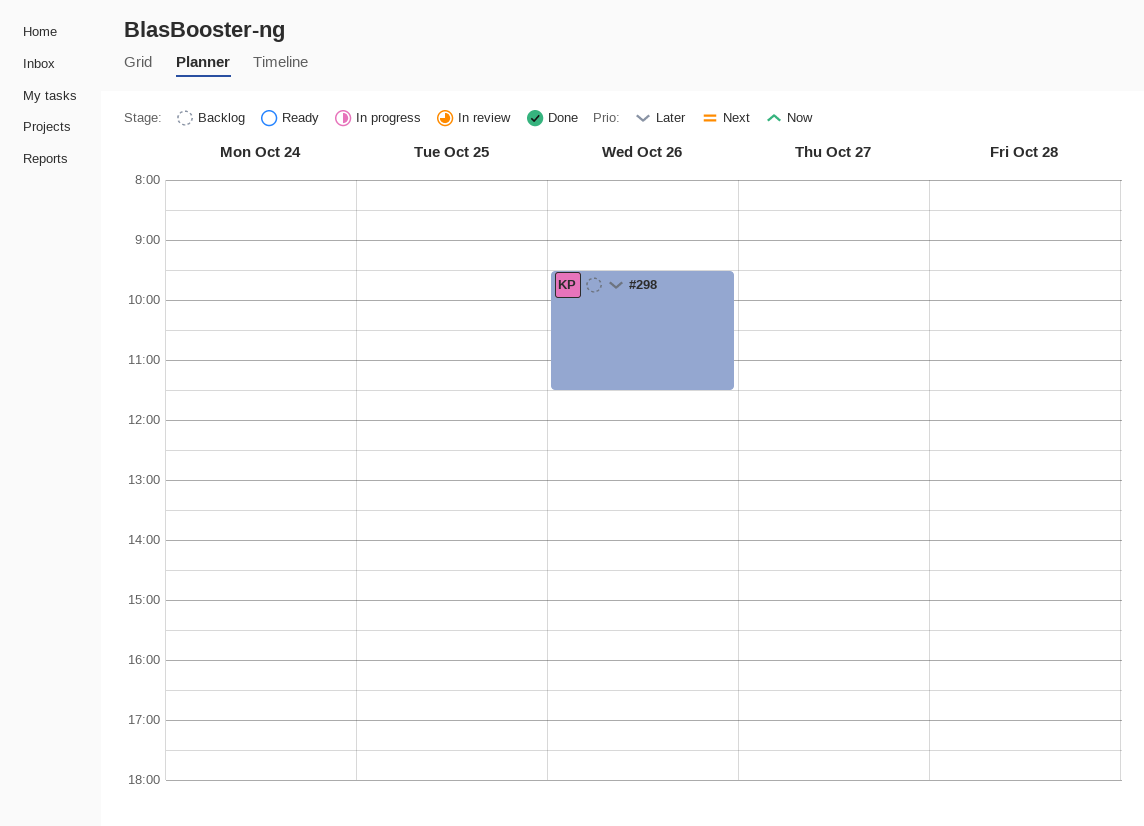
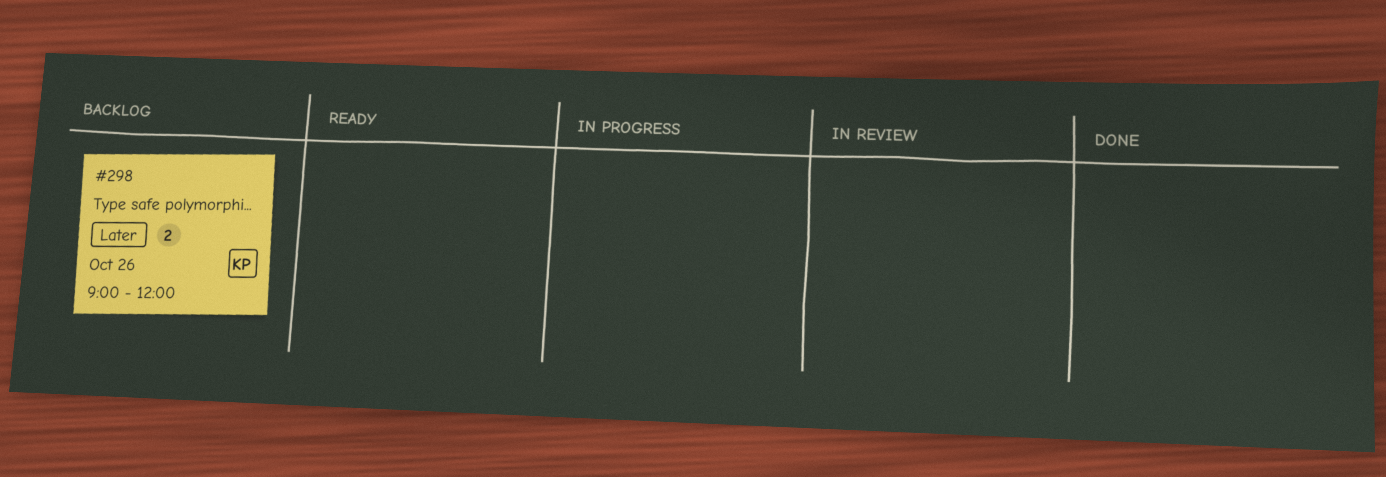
#298, begins: 09:30 -> 09:00
#298, ends: 11:30 -> 12:00

